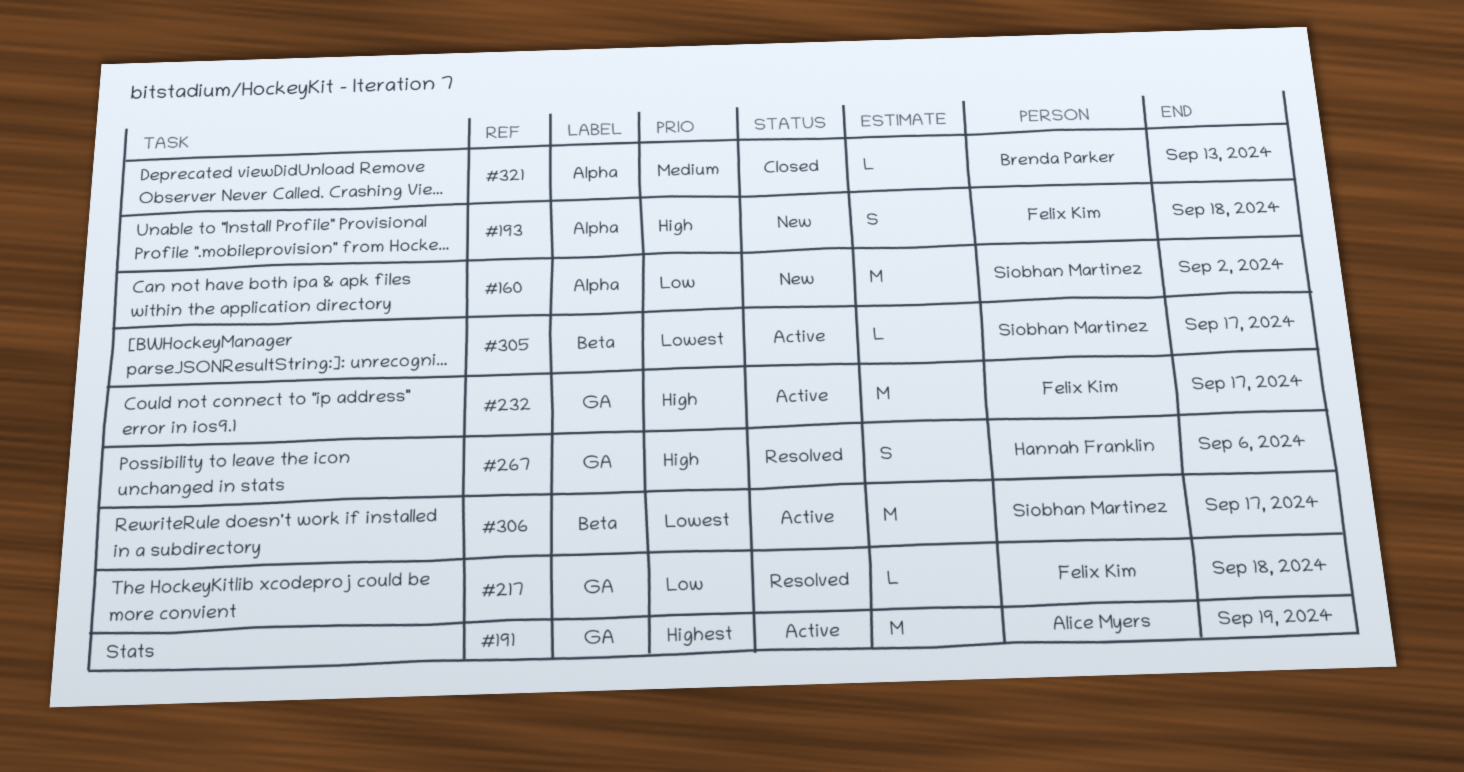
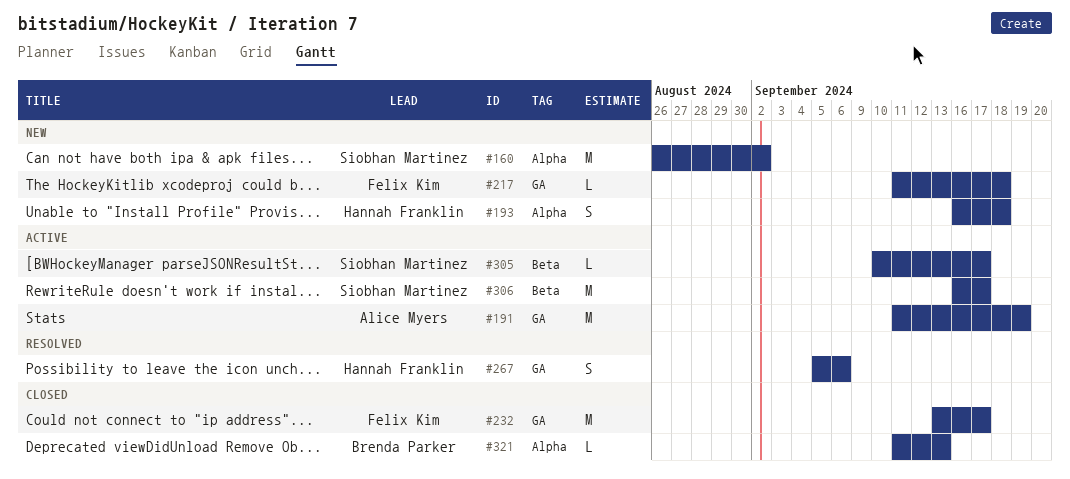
#193, owner: Felix Kim -> Hannah Franklin
#217, status: Resolved -> New
#232, status: Active -> Closed

